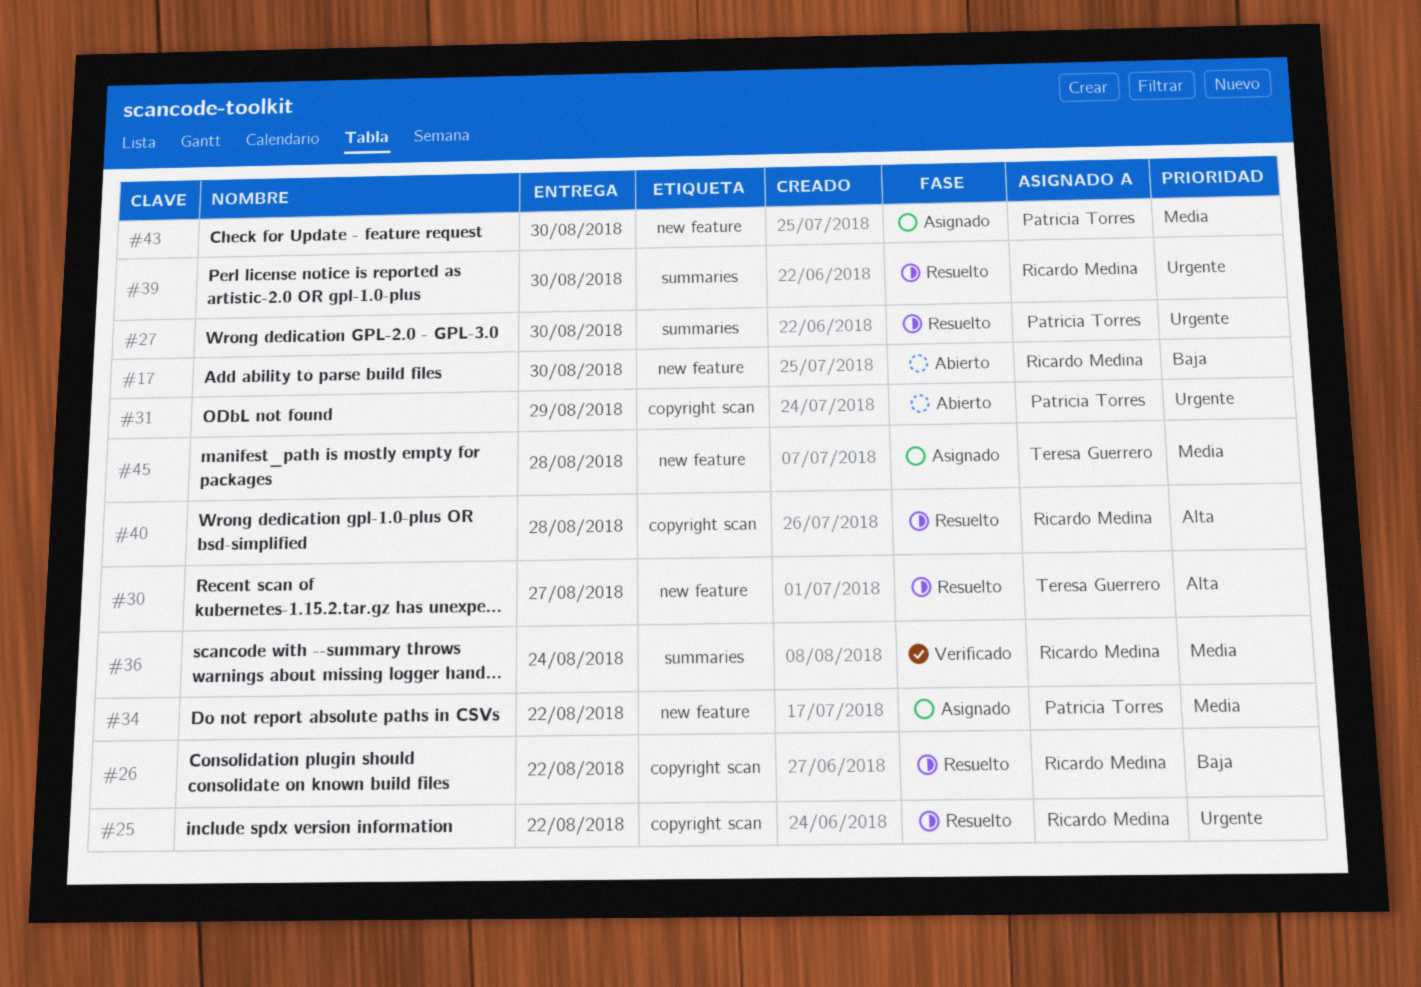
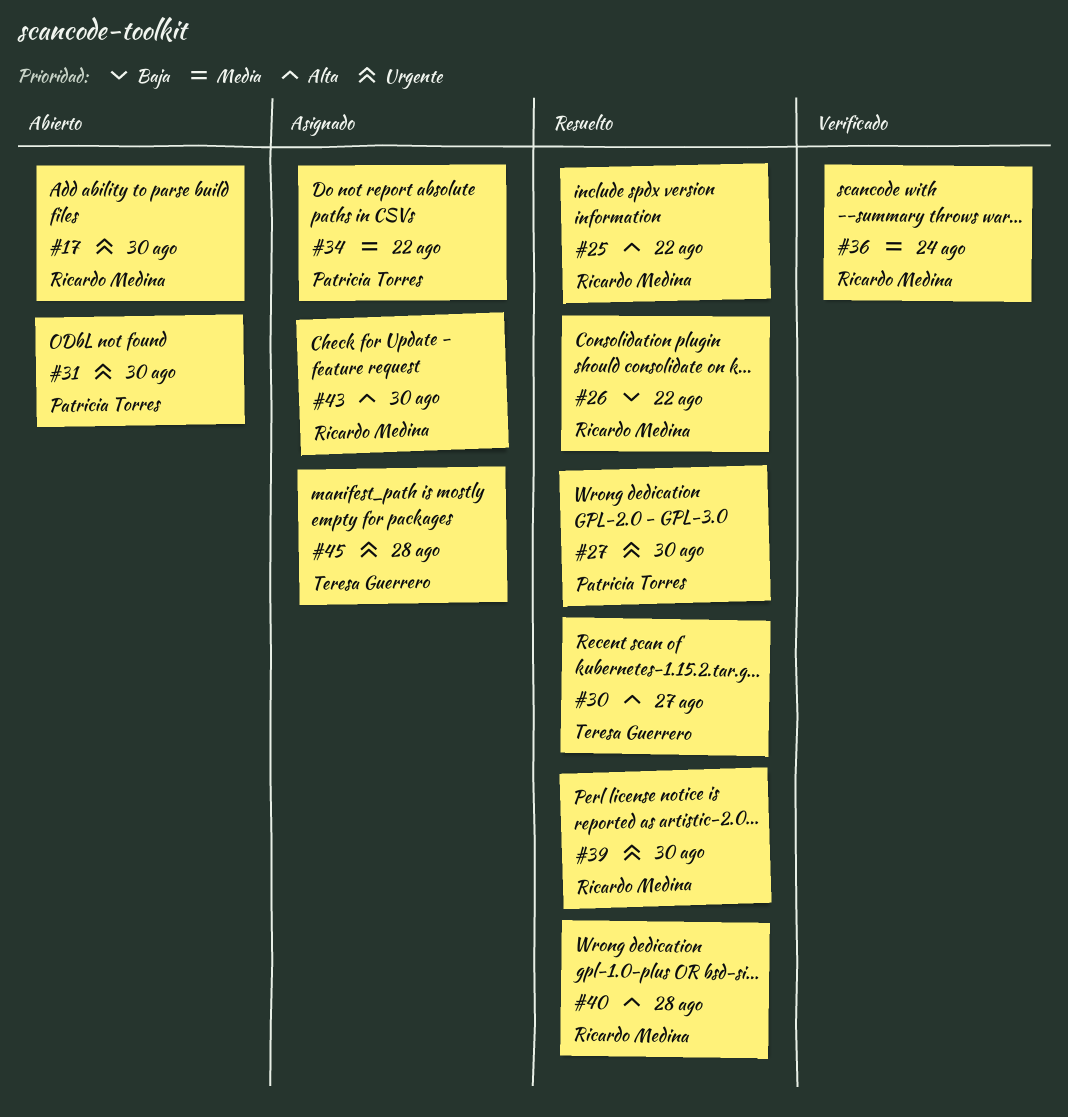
#17, priority: Baja -> Urgente
#25, priority: Urgente -> Alta
#31, due: Aug 29 -> Aug 30
#43, owner: Patricia Torres -> Ricardo Medina
#43, priority: Media -> Alta
#45, priority: Media -> Urgente

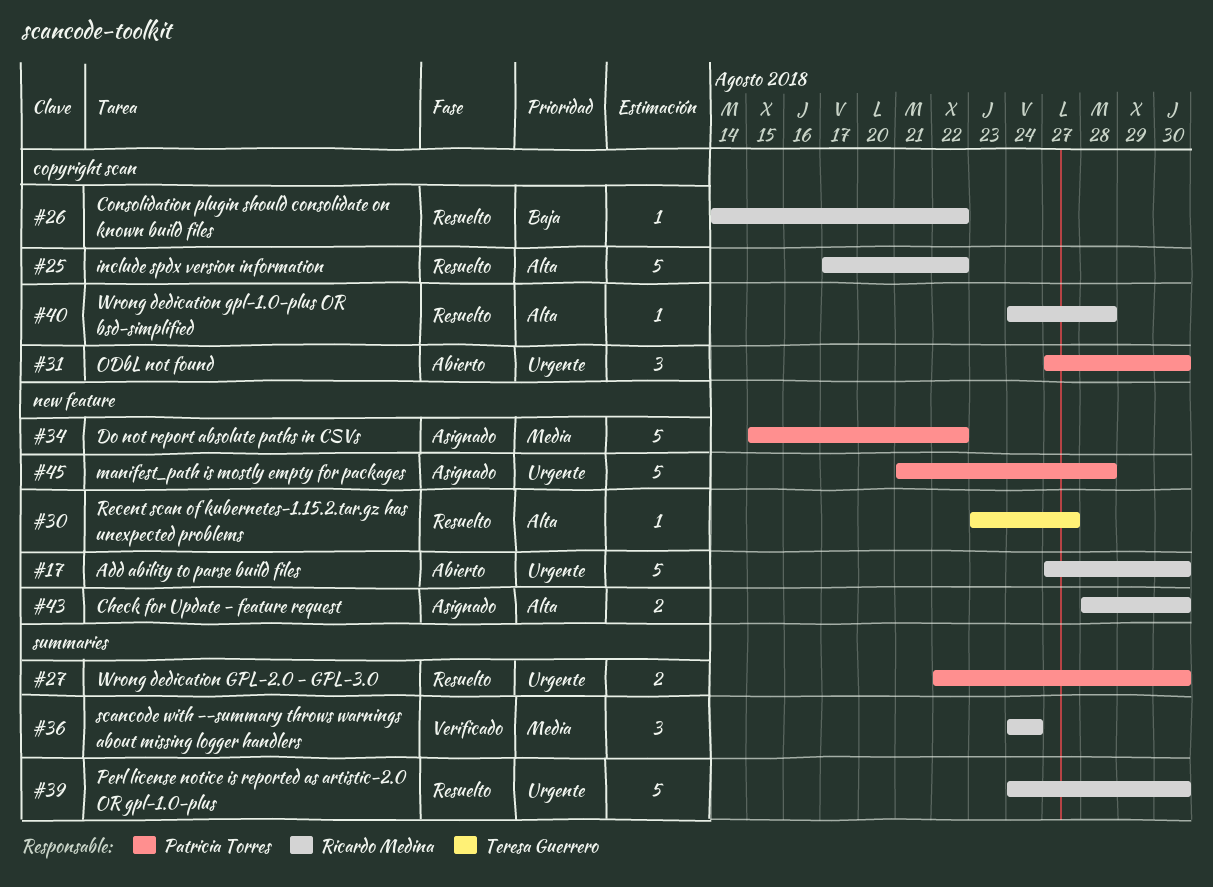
#45, owner: Teresa Guerrero -> Patricia Torres

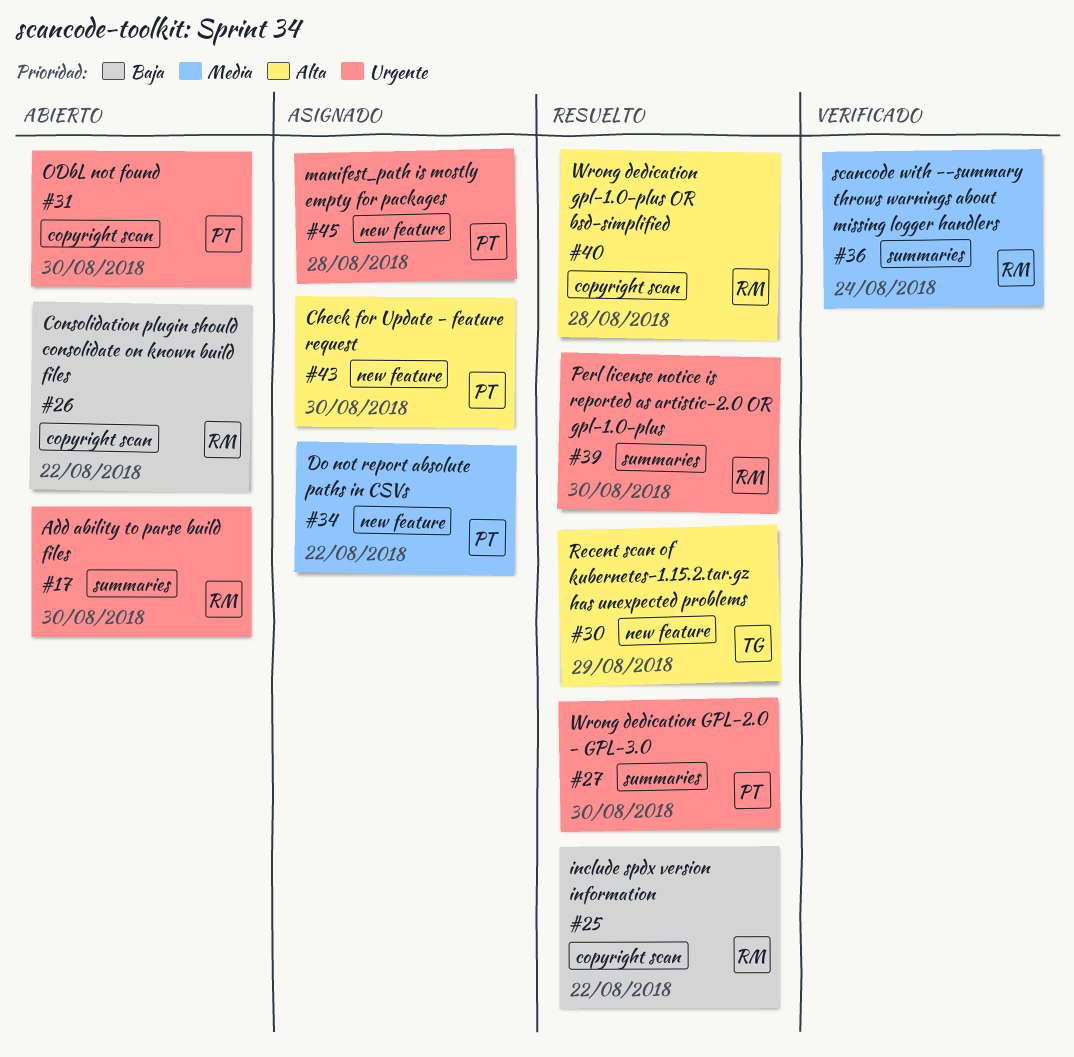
#17, label: new feature -> summaries
#25, priority: Alta -> Baja
#26, status: Resuelto -> Abierto
#30, due: Aug 27 -> Aug 29
#43, owner: Ricardo Medina -> Patricia Torres

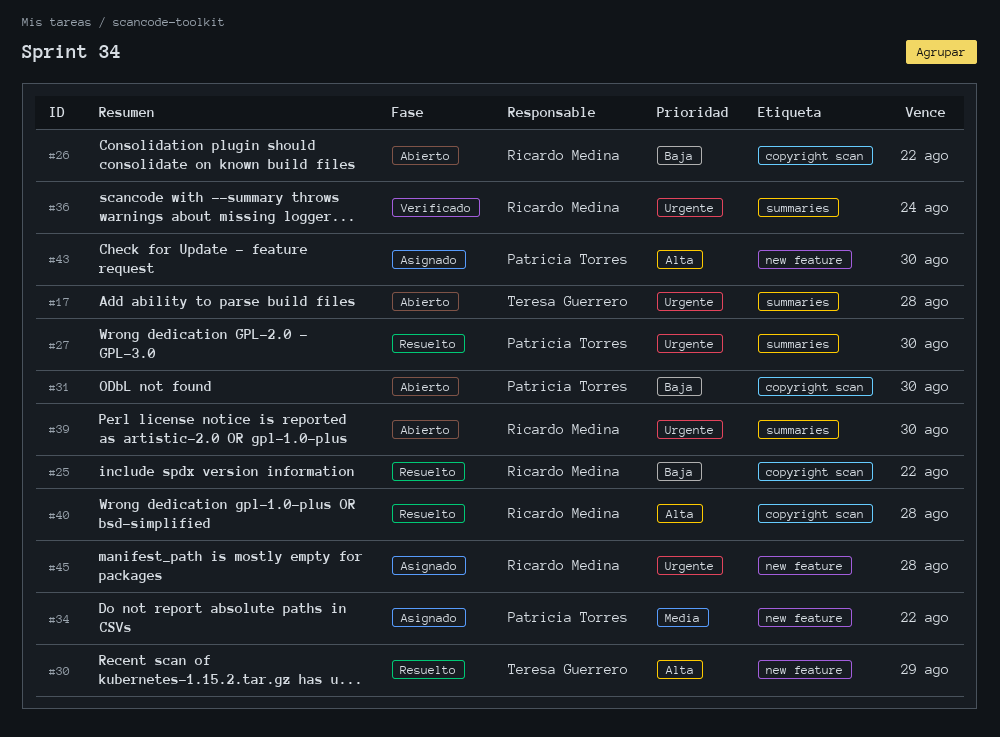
#17, owner: Ricardo Medina -> Teresa Guerrero
#17, due: Aug 30 -> Aug 28
#31, priority: Urgente -> Baja
#36, priority: Media -> Urgente
#39, status: Resuelto -> Abierto
#45, owner: Patricia Torres -> Ricardo Medina

